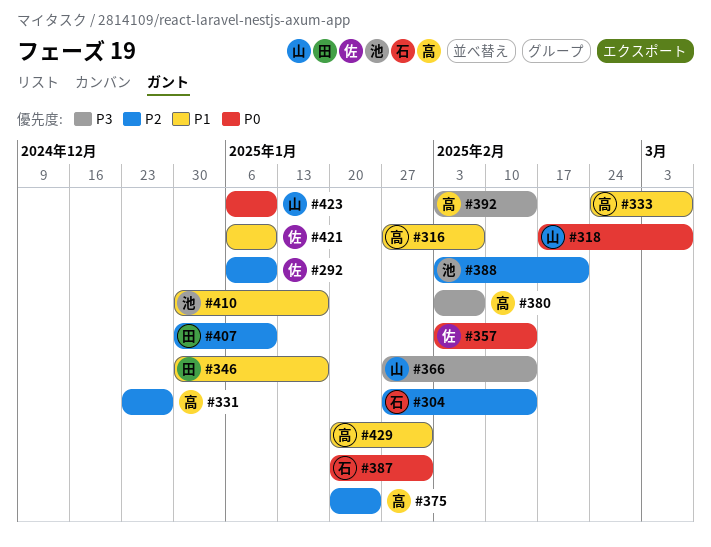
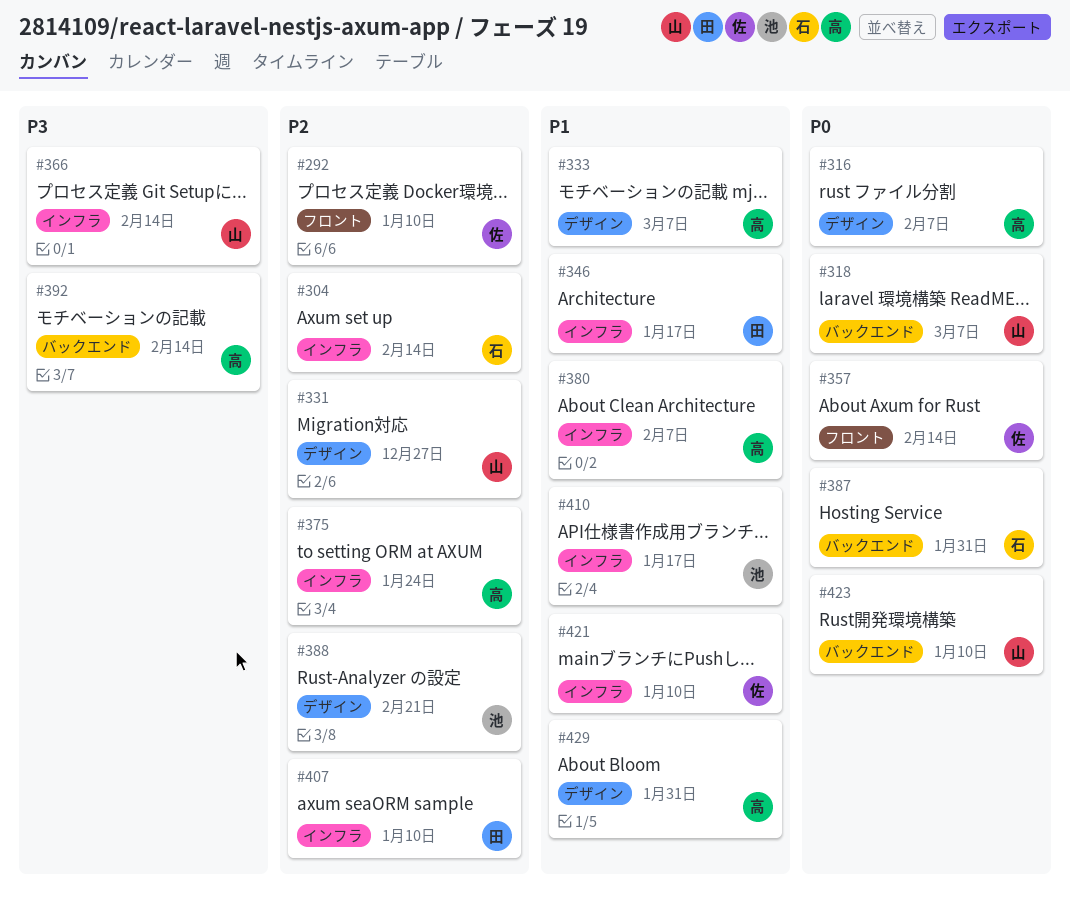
#316, priority: P1 -> P0
#331, owner: 高 -> 山
#380, priority: P3 -> P1

